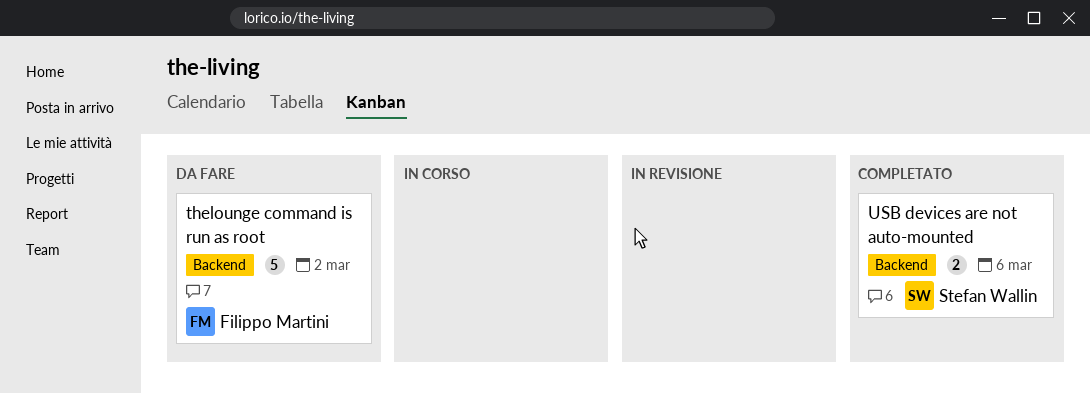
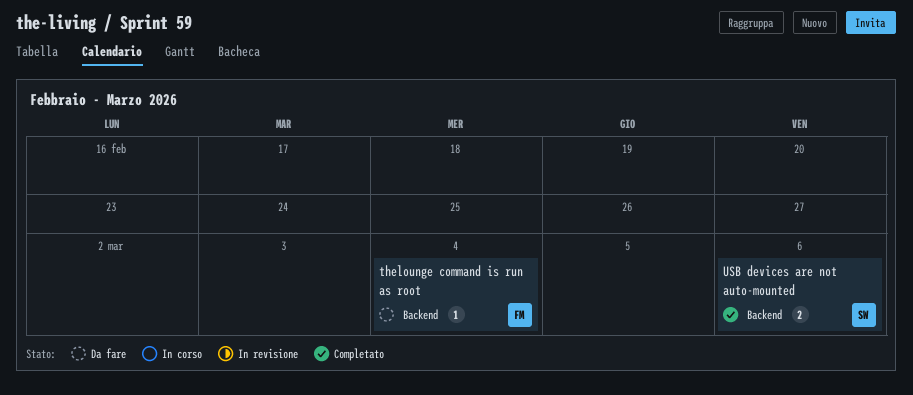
thelounge command is run as root, estimate: 5 -> 1
thelounge command is run as root, due: Mar 2 -> Mar 4

